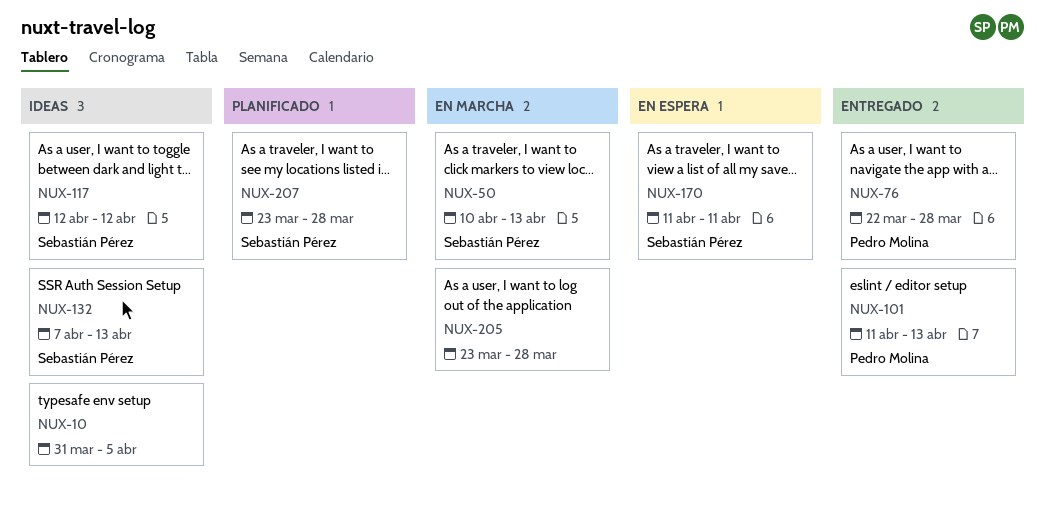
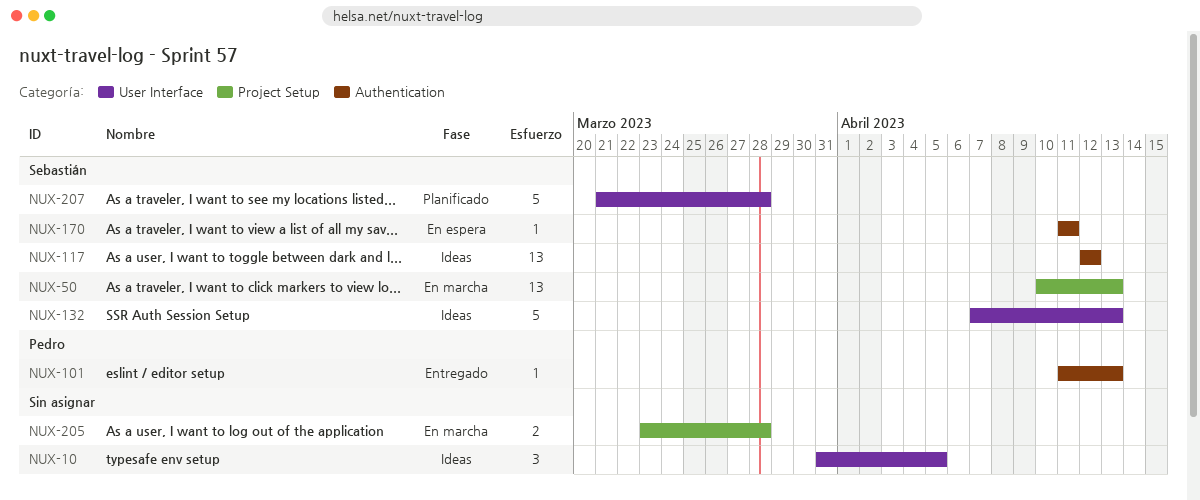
NUX-76: present -> none
NUX-207, start: Mar 23 -> Mar 21

